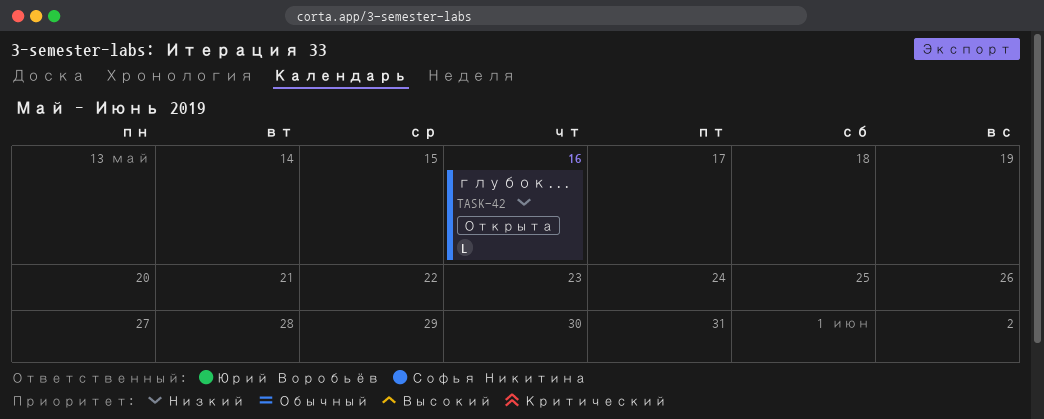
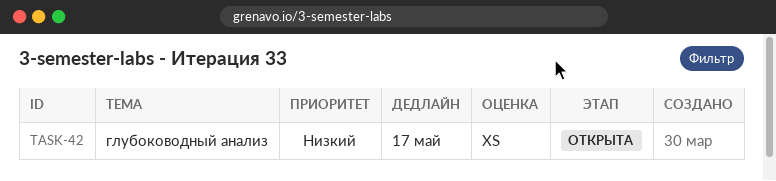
TASK-42, estimate: L -> XS
TASK-42, due: May 16 -> May 17

